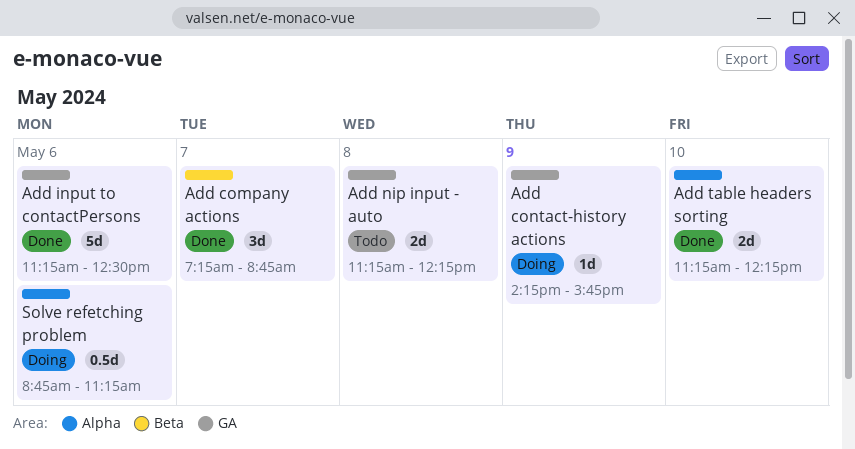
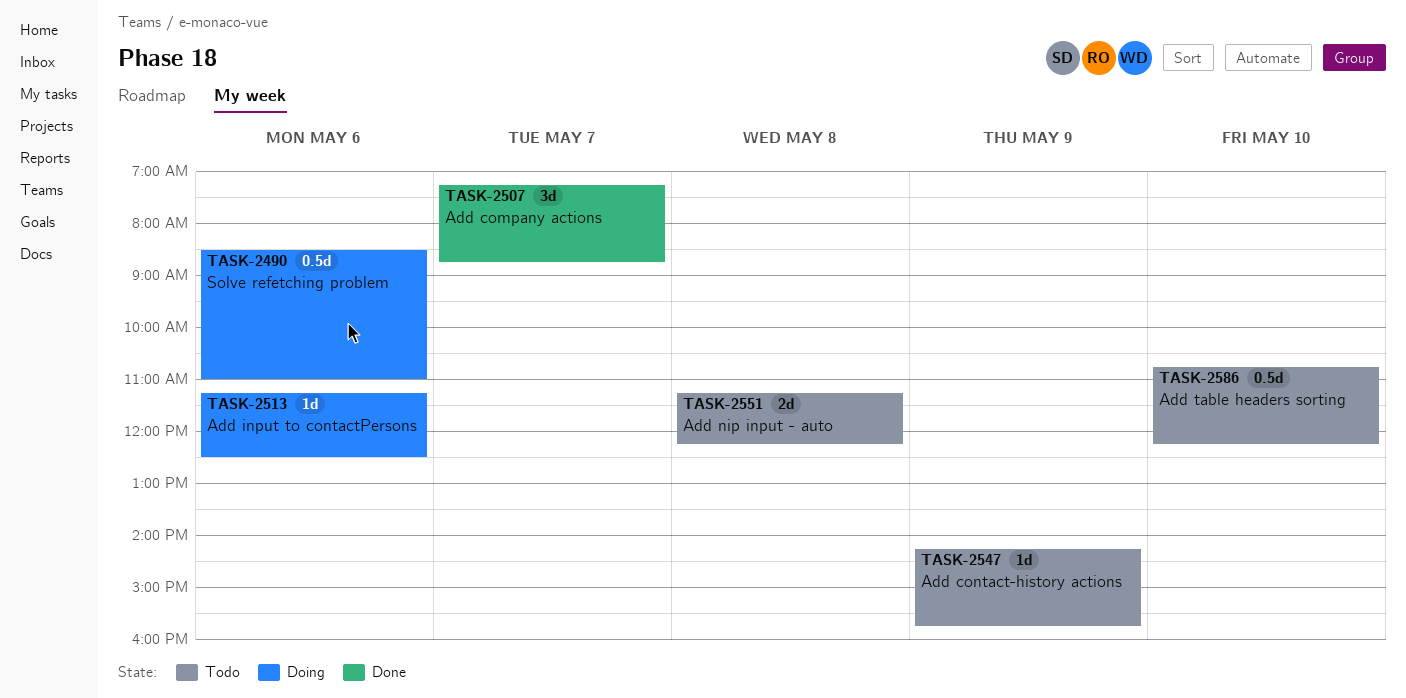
Add contact-history actions, status: Doing -> Todo
Add input to contactPersons, status: Done -> Doing
Add input to contactPersons, estimate: 5d -> 1d
Add table headers sorting, status: Done -> Todo
Add table headers sorting, estimate: 2d -> 0.5d
Add table headers sorting, begins: 11:15 -> 10:45
Solve refetching problem, begins: 08:45 -> 08:30
Solve refetching problem, ends: 11:15 -> 11:00

